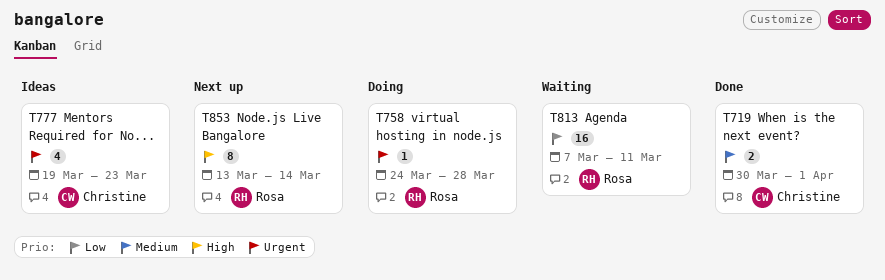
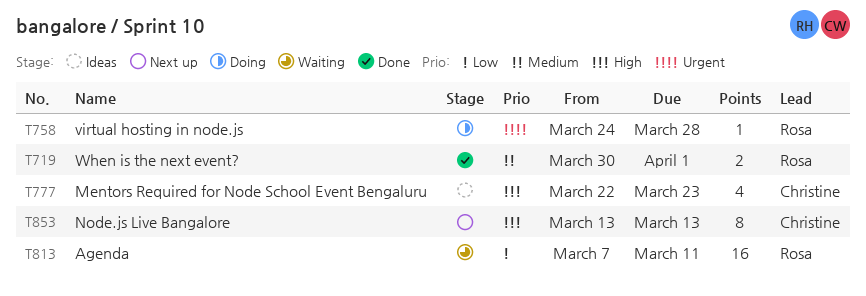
T719, owner: Christine -> Rosa
T777, priority: Urgent -> High
T777, start: Mar 19 -> Mar 22
T853, owner: Rosa -> Christine
T853, due: Mar 14 -> Mar 13

